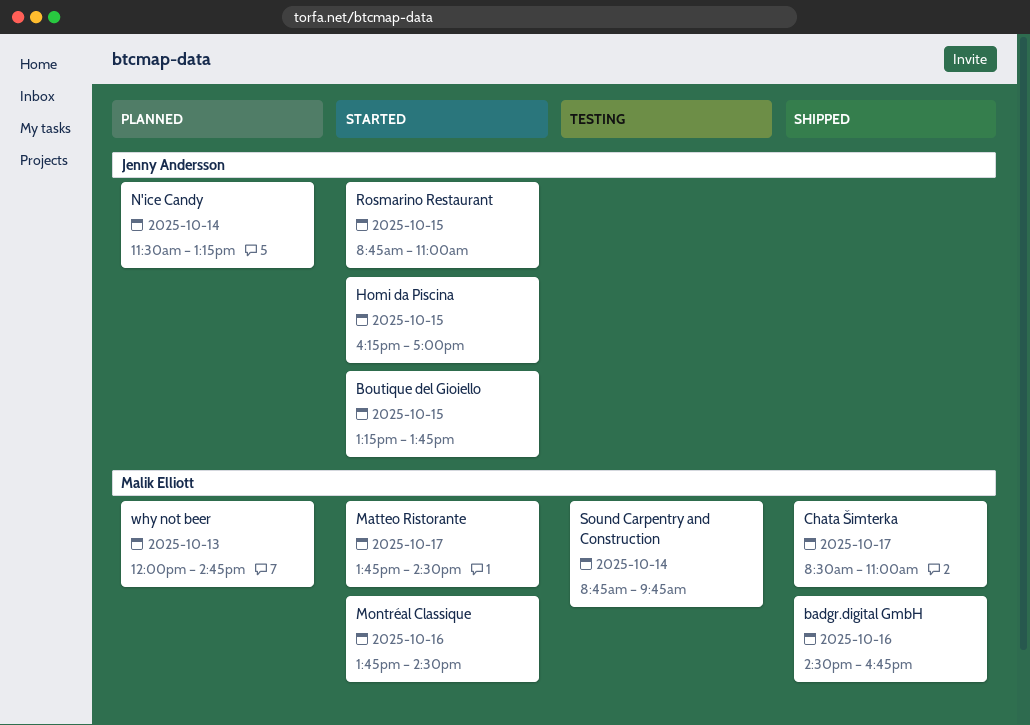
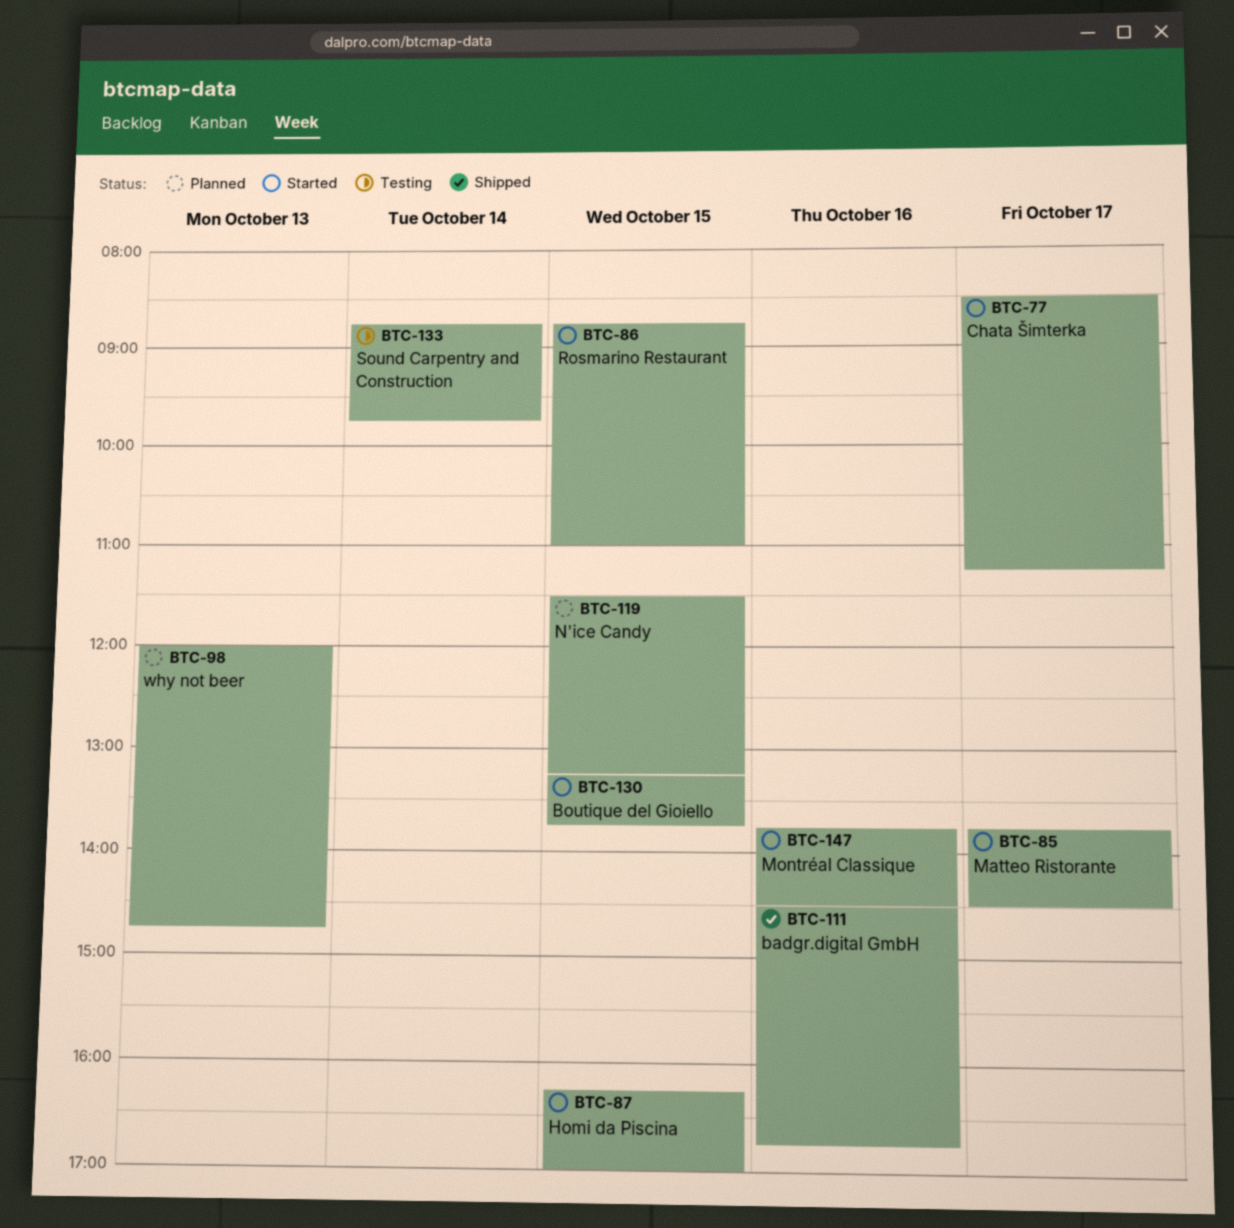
Chata Šimterka, status: Shipped -> Started
Chata Šimterka, ends: 11:00 -> 11:15
N'ice Candy, day: Oct 14 -> Oct 15

